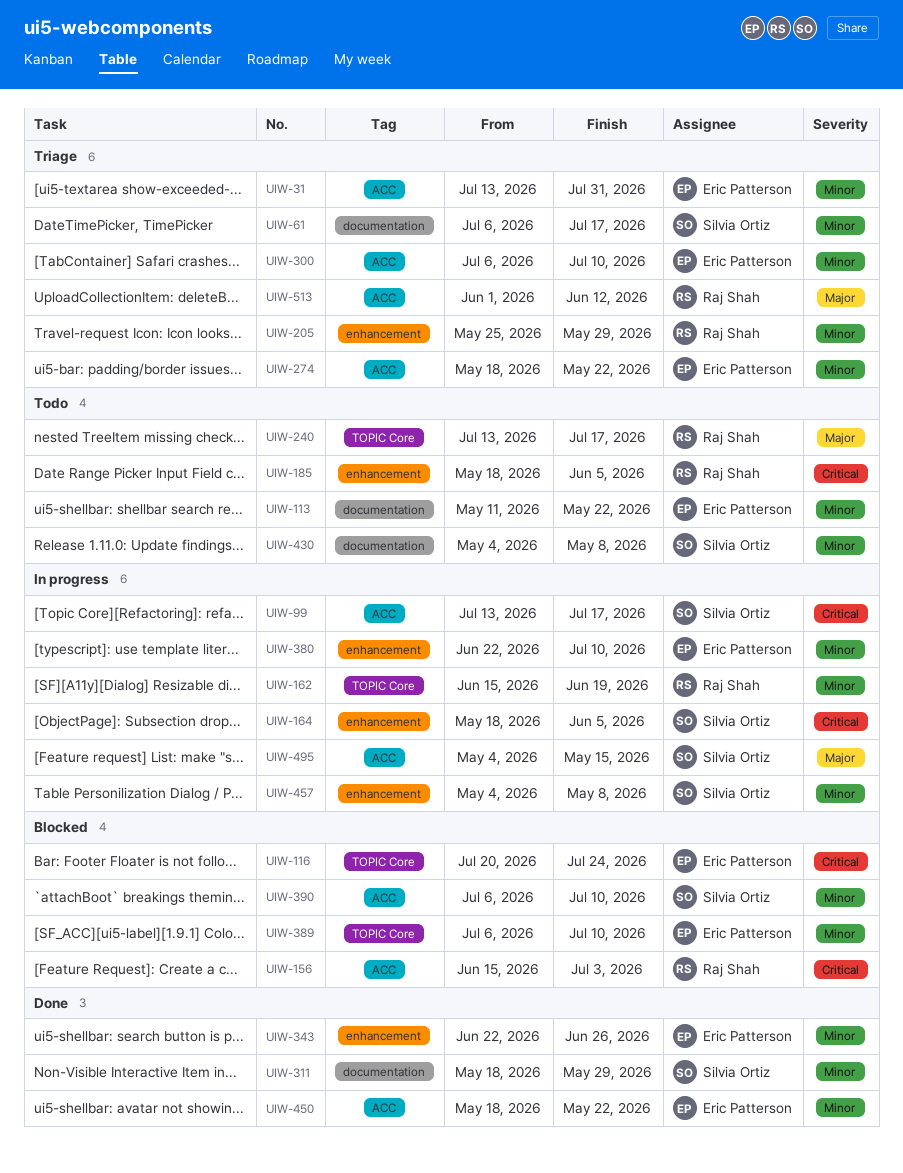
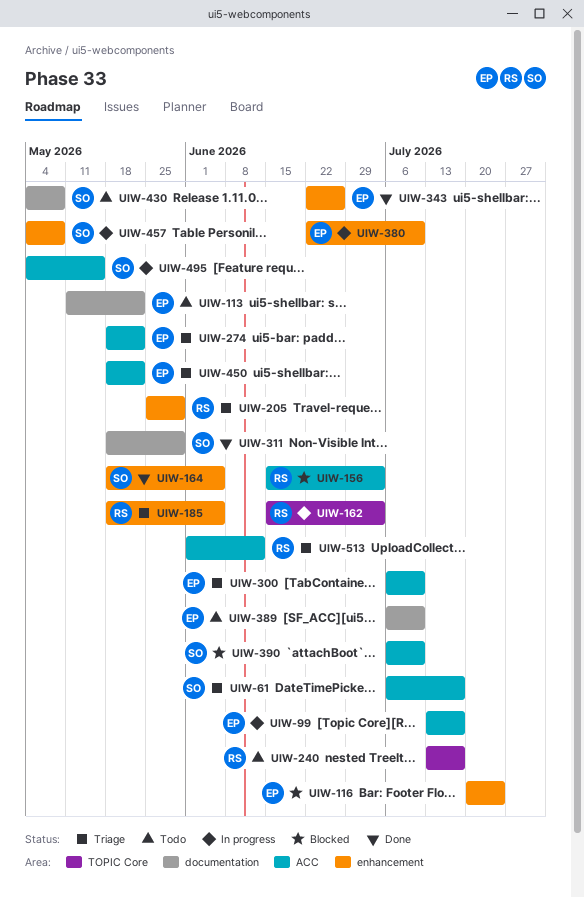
UIW-31: present -> none
UIW-61, label: documentation -> ACC
UIW-99, owner: Silvia Ortiz -> Eric Patterson
UIW-116, label: TOPIC Core -> enhancement
UIW-162, due: Jun 19 -> Jul 3
UIW-164, status: In progress -> Done
UIW-185, status: Todo -> Triage
UIW-389, status: Blocked -> Todo
UIW-389, label: TOPIC Core -> documentation
UIW-450, status: Done -> Triage

